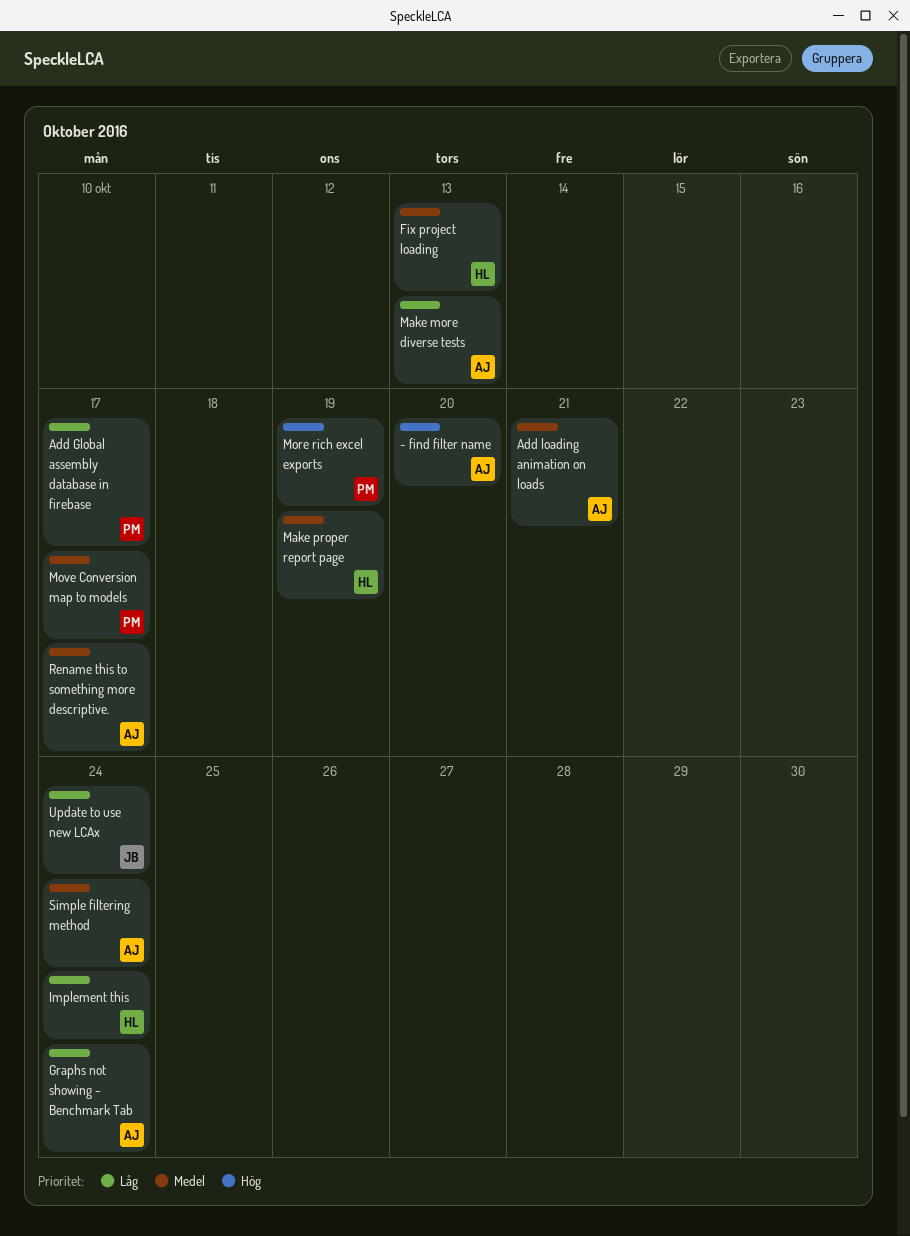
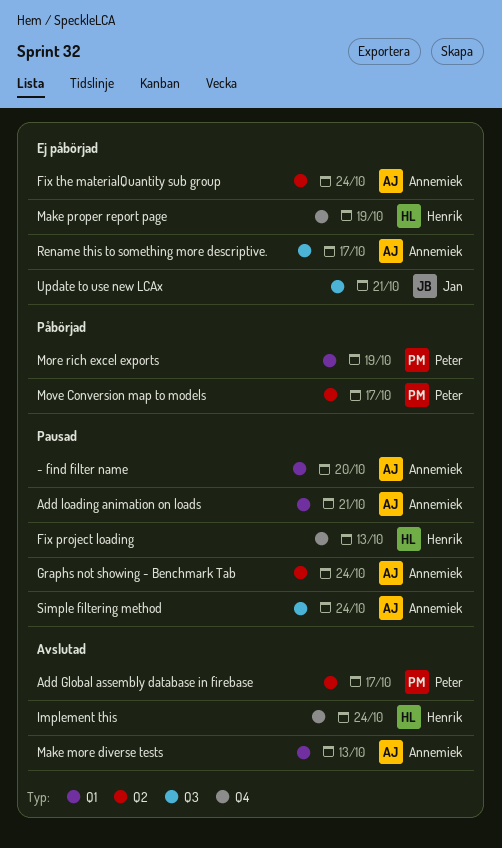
Fix the materialQuantity sub group: none -> present
Update to use new LCAx, due: Oct 24 -> Oct 21

